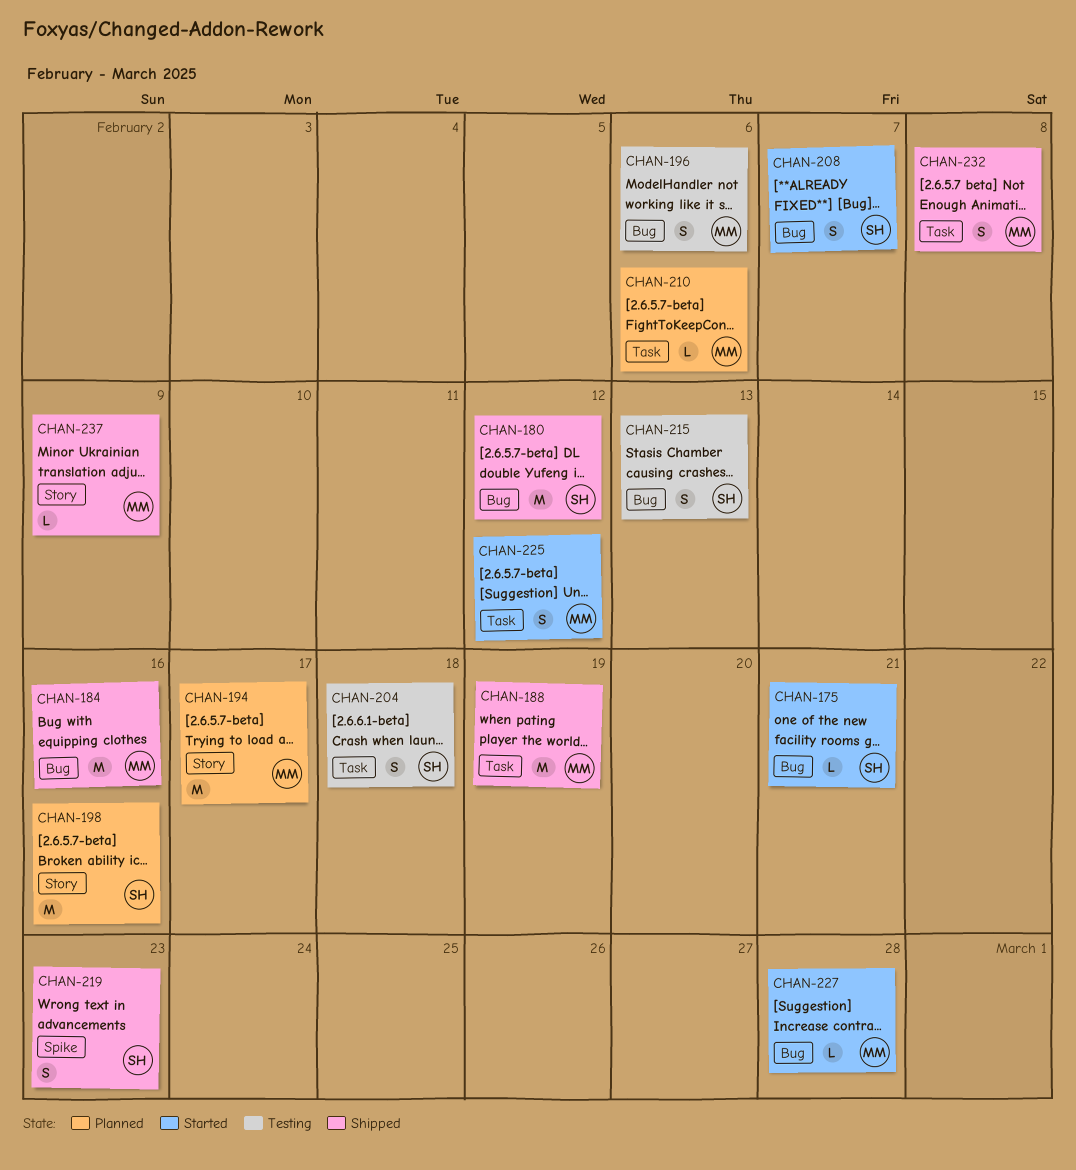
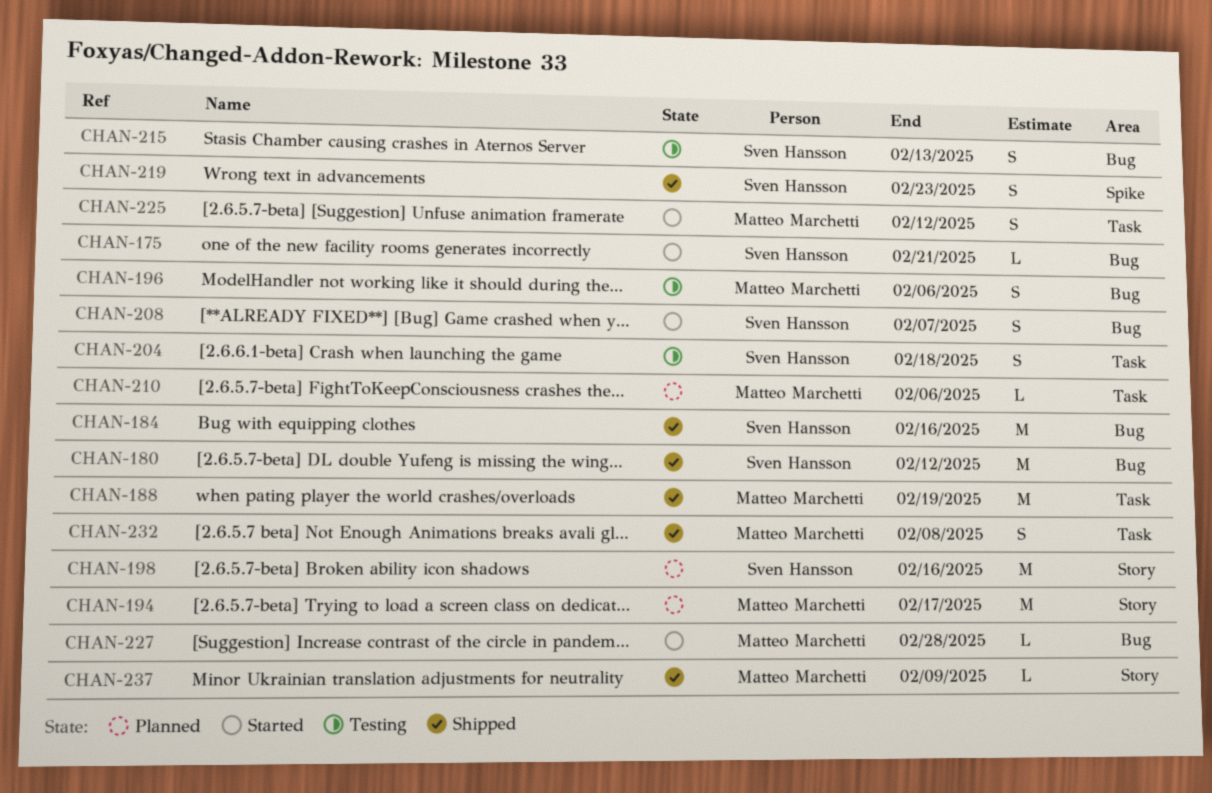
CHAN-184, owner: Matteo Marchetti -> Sven Hansson

